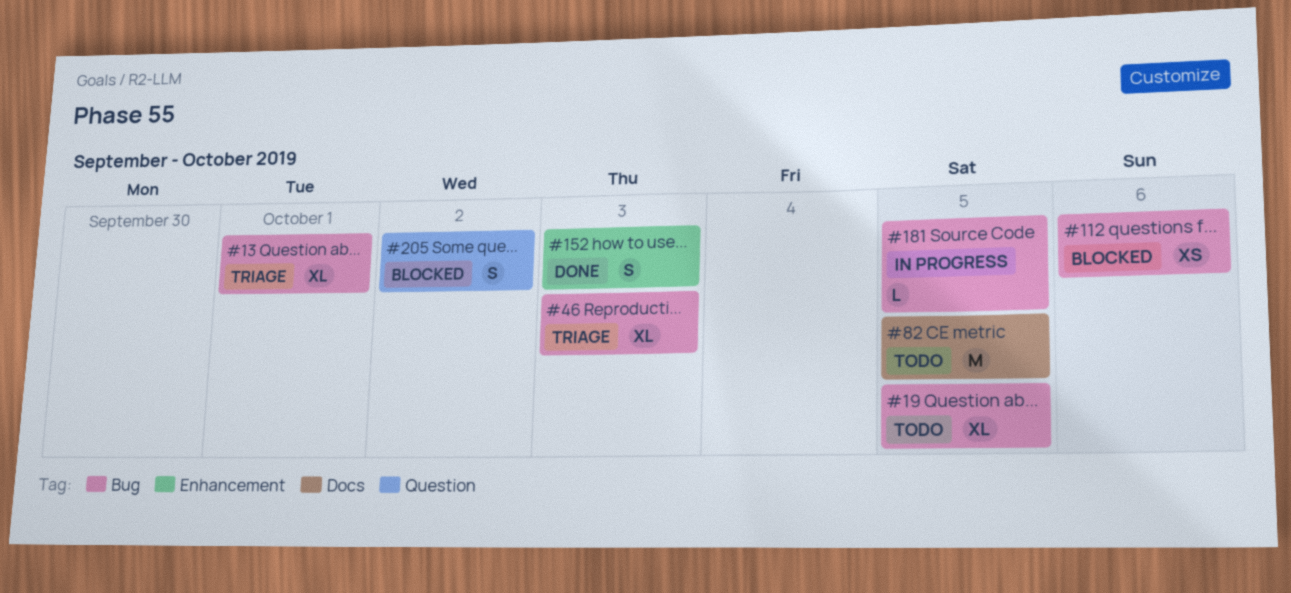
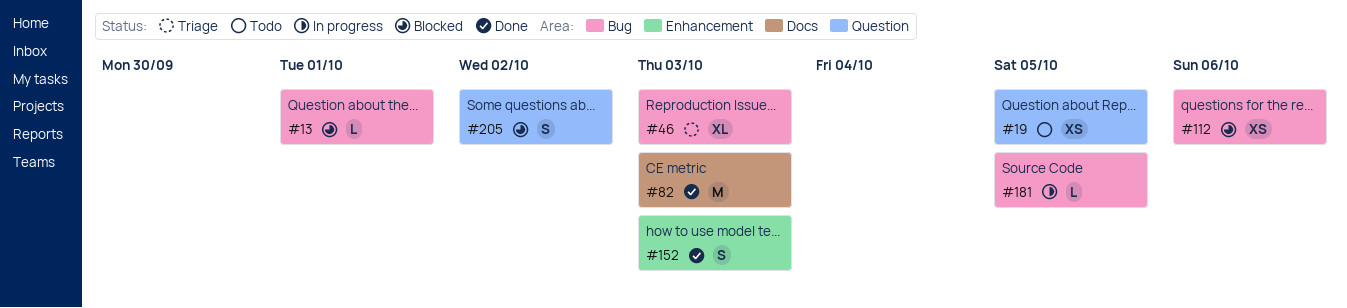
#13, status: Triage -> Blocked
#13, estimate: XL -> L
#19, label: Bug -> Question
#19, estimate: XL -> XS
#82, status: Todo -> Done
#82, due: Oct 5 -> Oct 3

